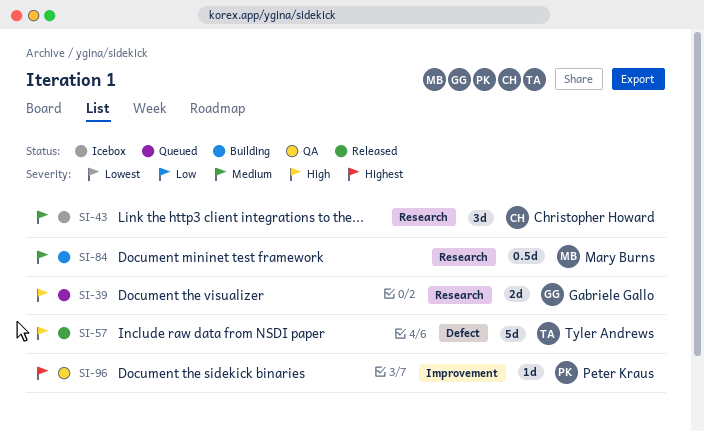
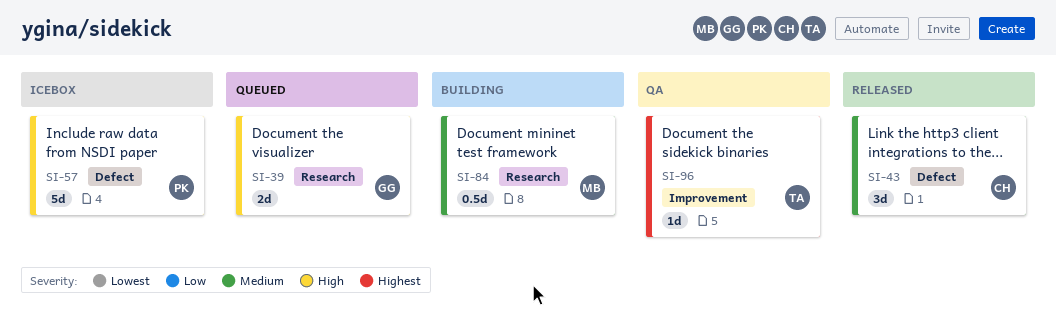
SI-43, status: Icebox -> Released
SI-43, label: Research -> Defect
SI-57, status: Released -> Icebox
SI-57, owner: Tyler Andrews -> Peter Kraus
SI-96, owner: Peter Kraus -> Tyler Andrews

